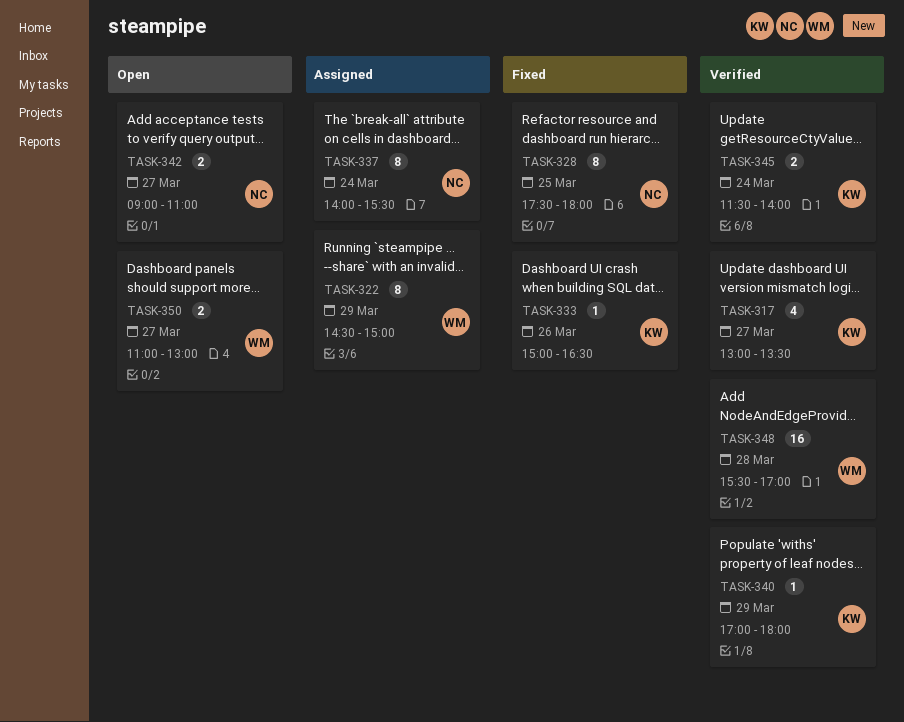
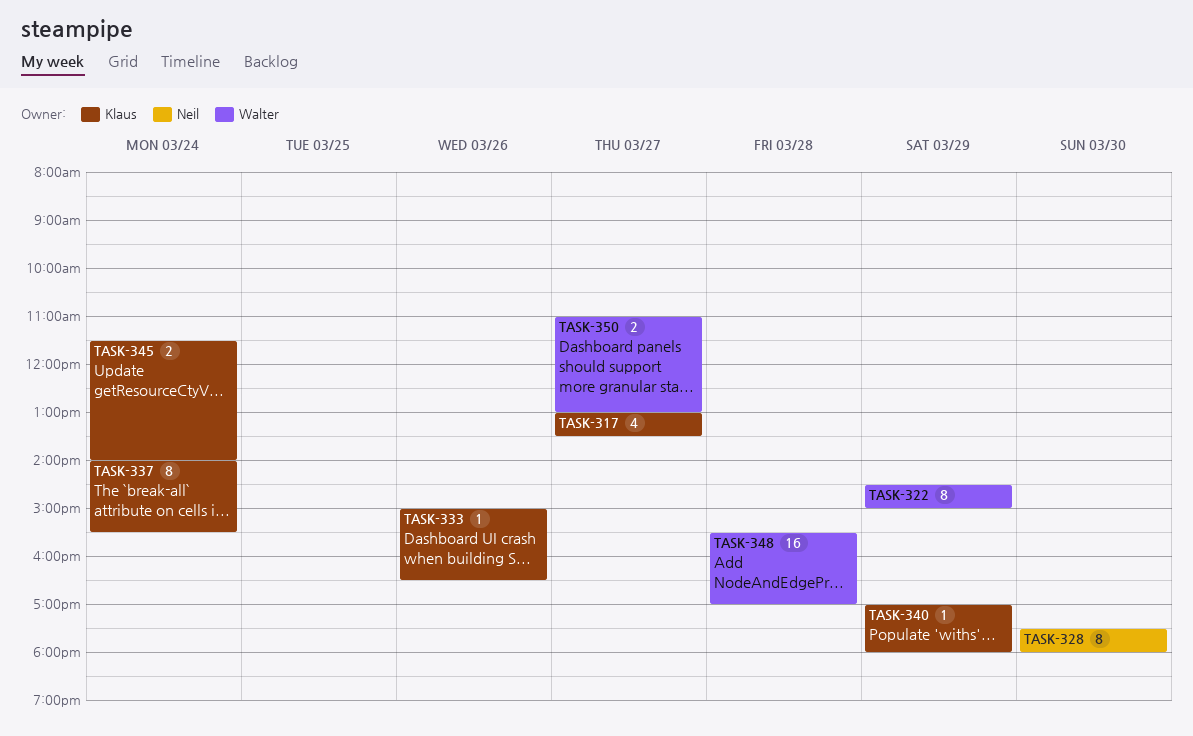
TASK-328, day: Mar 25 -> Mar 30
TASK-337, owner: Neil -> Klaus
TASK-342: present -> none

